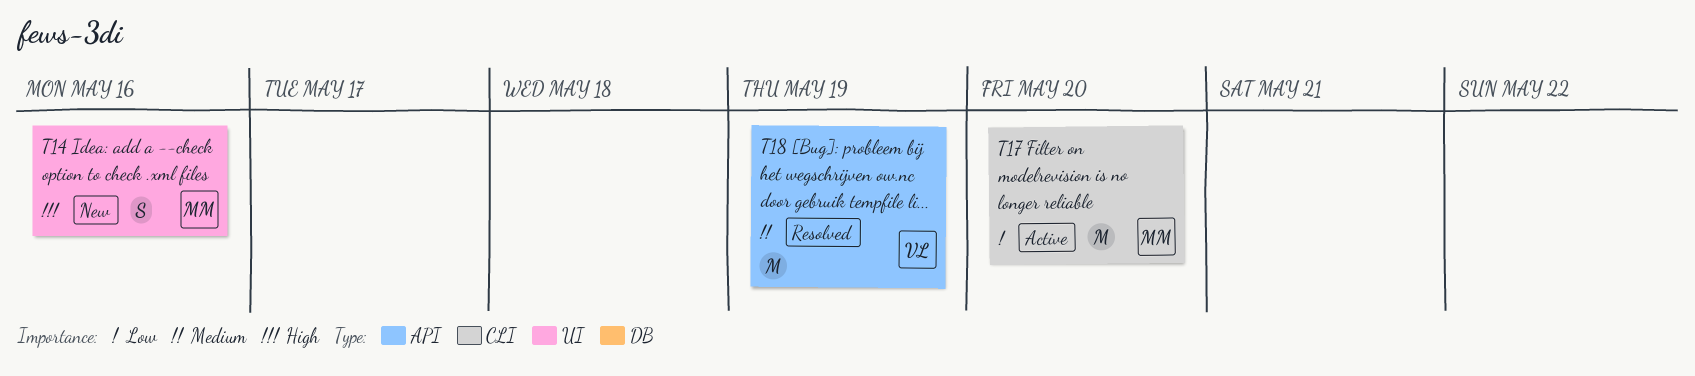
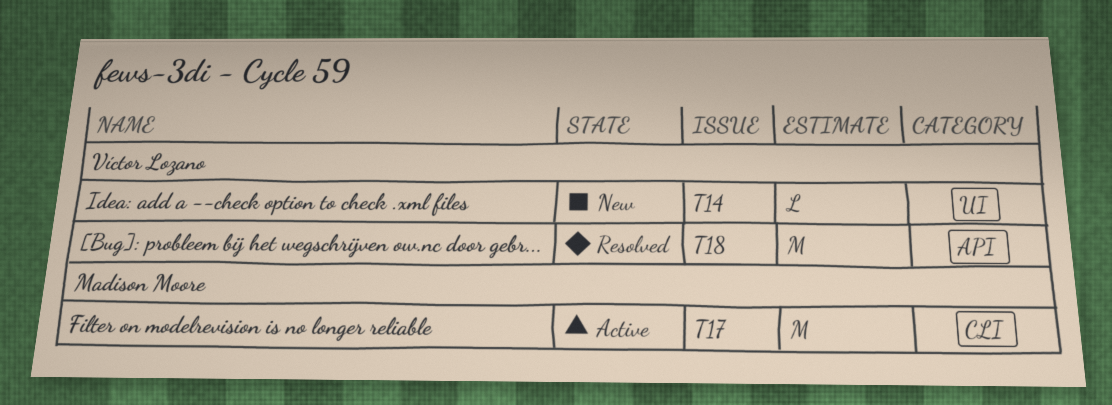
T14, owner: Madison Moore -> Víctor Lozano
T14, estimate: S -> L

